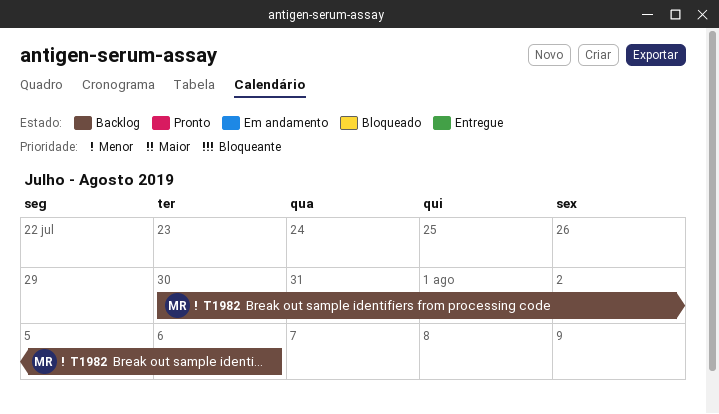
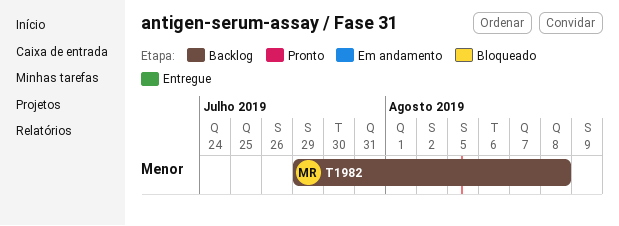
T1982, start: Jul 30 -> Jul 29
T1982, due: Aug 6 -> Aug 8

